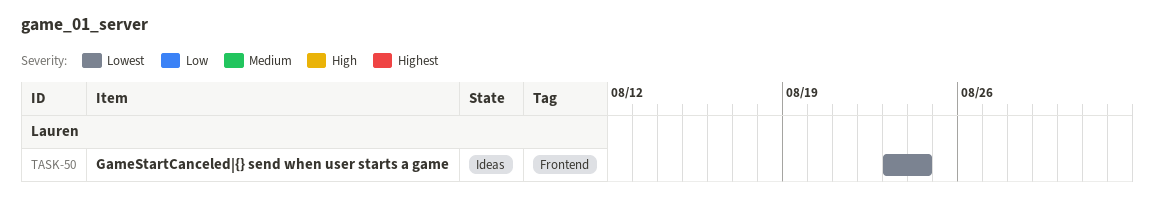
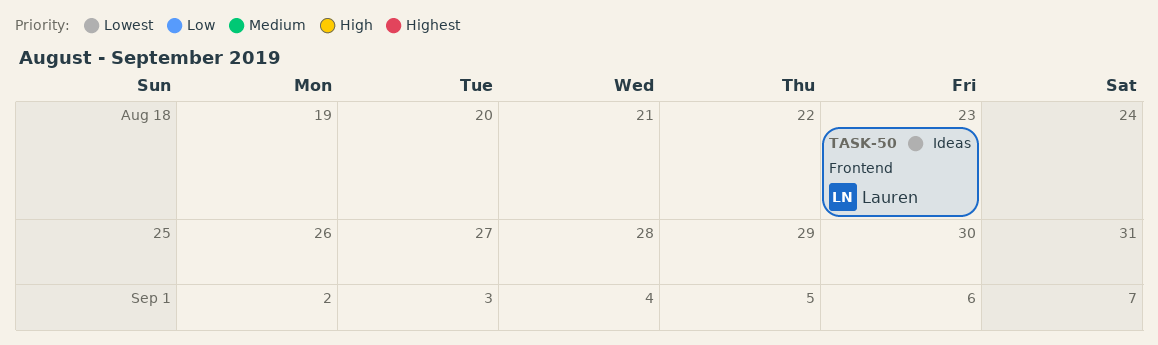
TASK-50, due: Aug 24 -> Aug 23

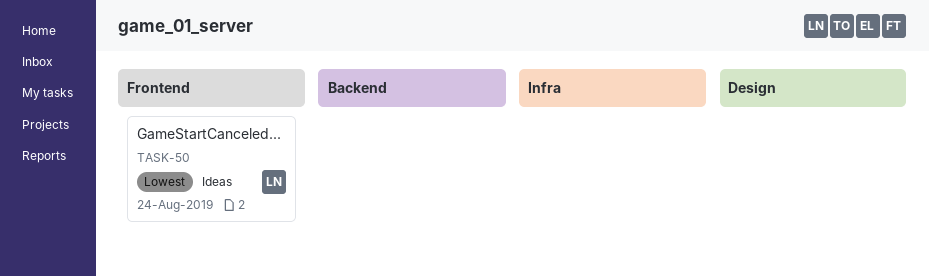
TASK-50, due: Aug 23 -> Aug 24

